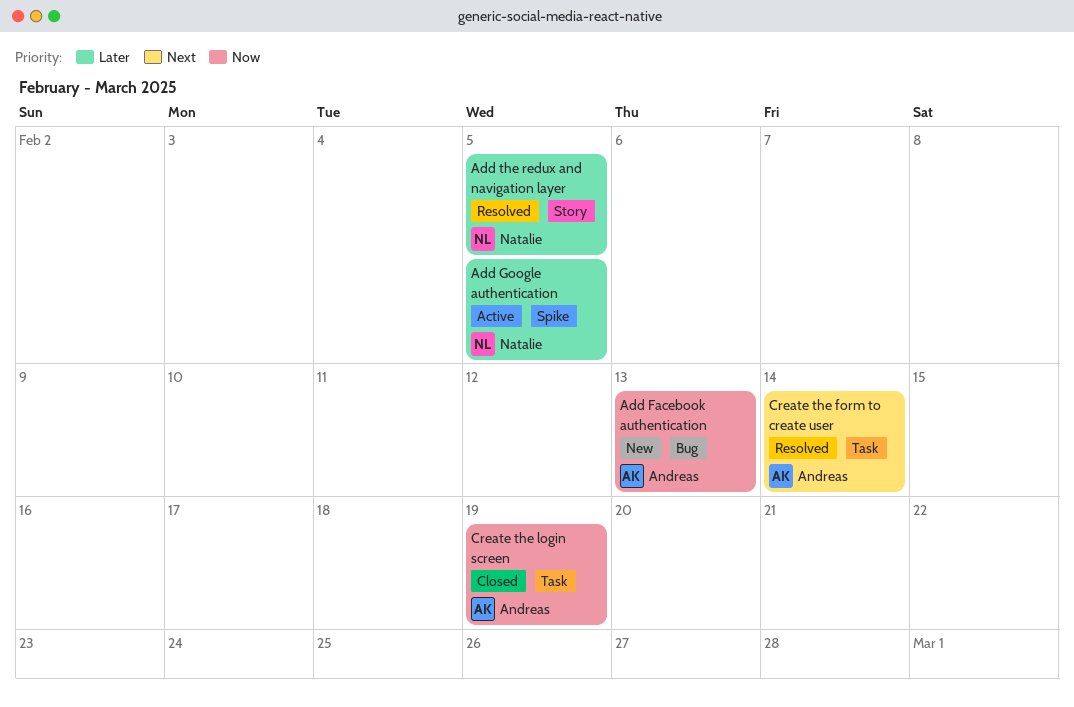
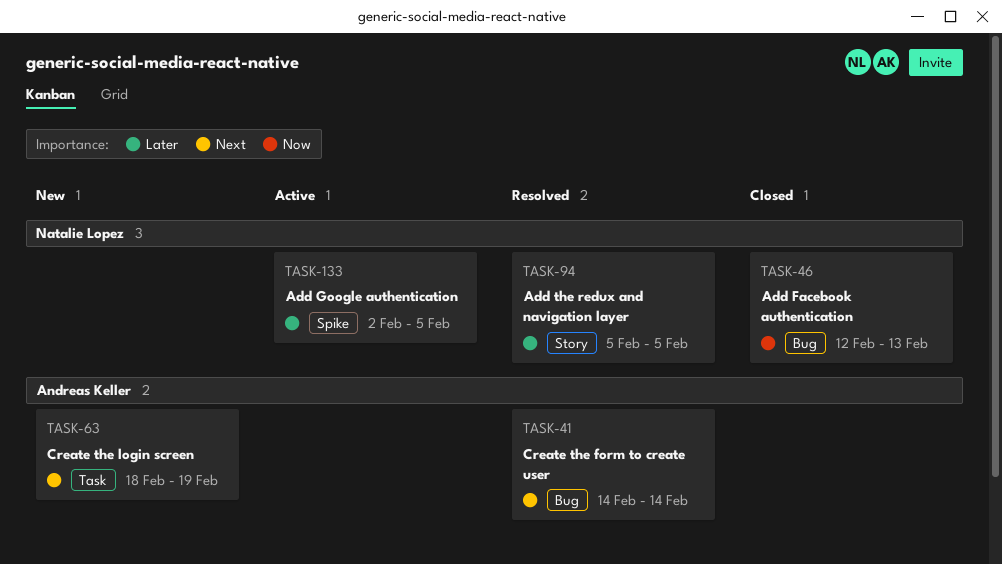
Add Facebook authentication, status: New -> Closed
Add Facebook authentication, owner: Andreas Keller -> Natalie Lopez
Create the form to create user, label: Task -> Bug
Create the login screen, status: Closed -> New
Create the login screen, priority: Now -> Next

